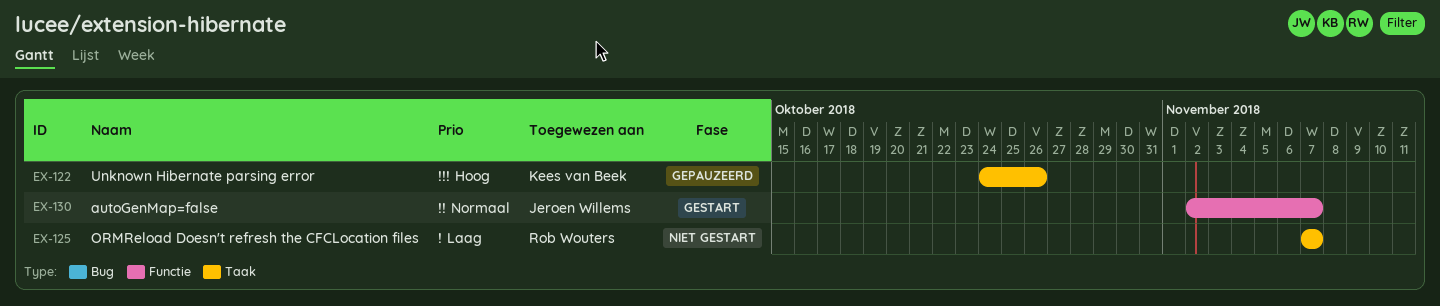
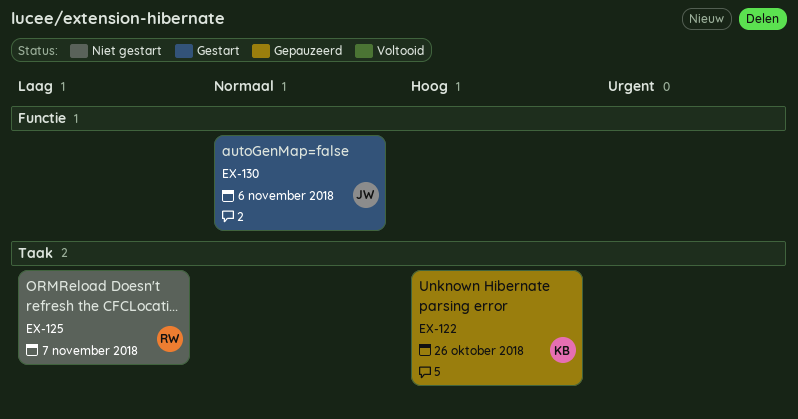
EX-130, due: Nov 7 -> Nov 6

